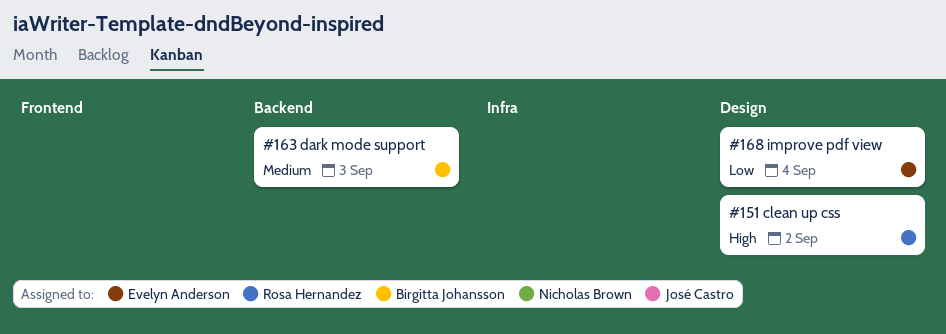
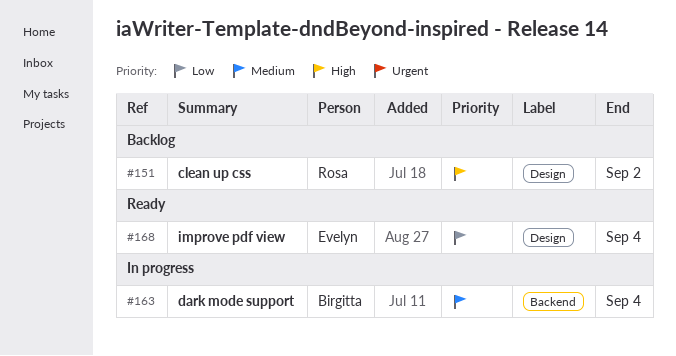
#163, due: Sep 3 -> Sep 4

